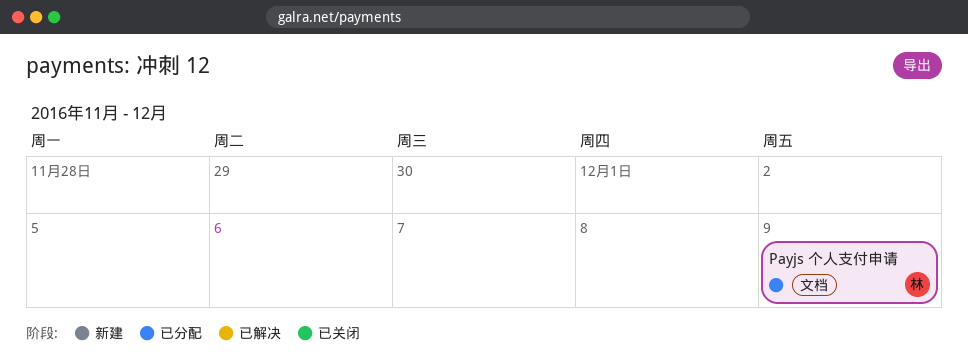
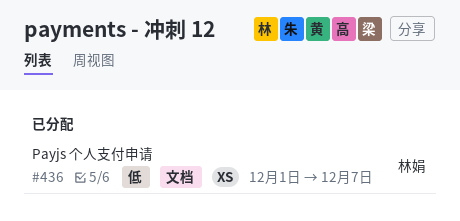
Payjs 个人支付申请, due: Dec 9 -> Dec 7

